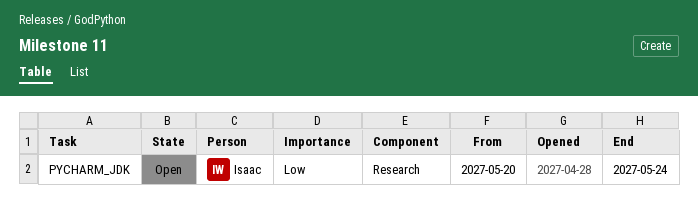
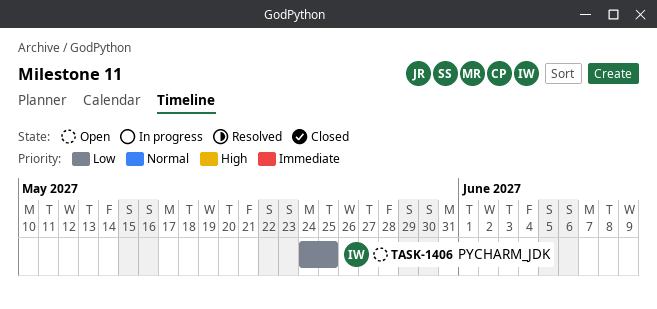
PYCHARM_JDK, start: May 20 -> May 24
PYCHARM_JDK, due: May 24 -> May 25

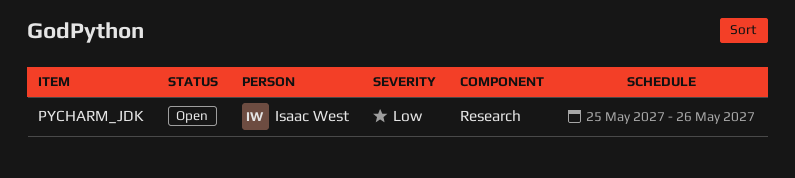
PYCHARM_JDK, start: May 24 -> May 25
PYCHARM_JDK, due: May 25 -> May 26

